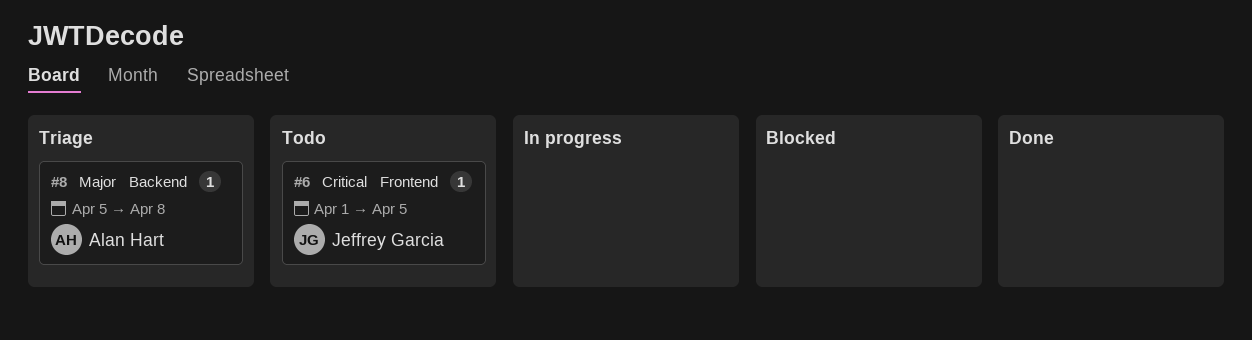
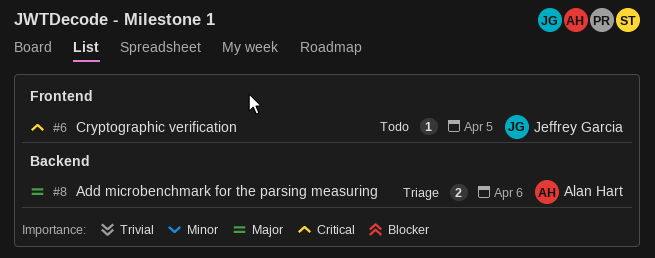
#8, estimate: 1 -> 2
#8, due: Apr 8 -> Apr 6

